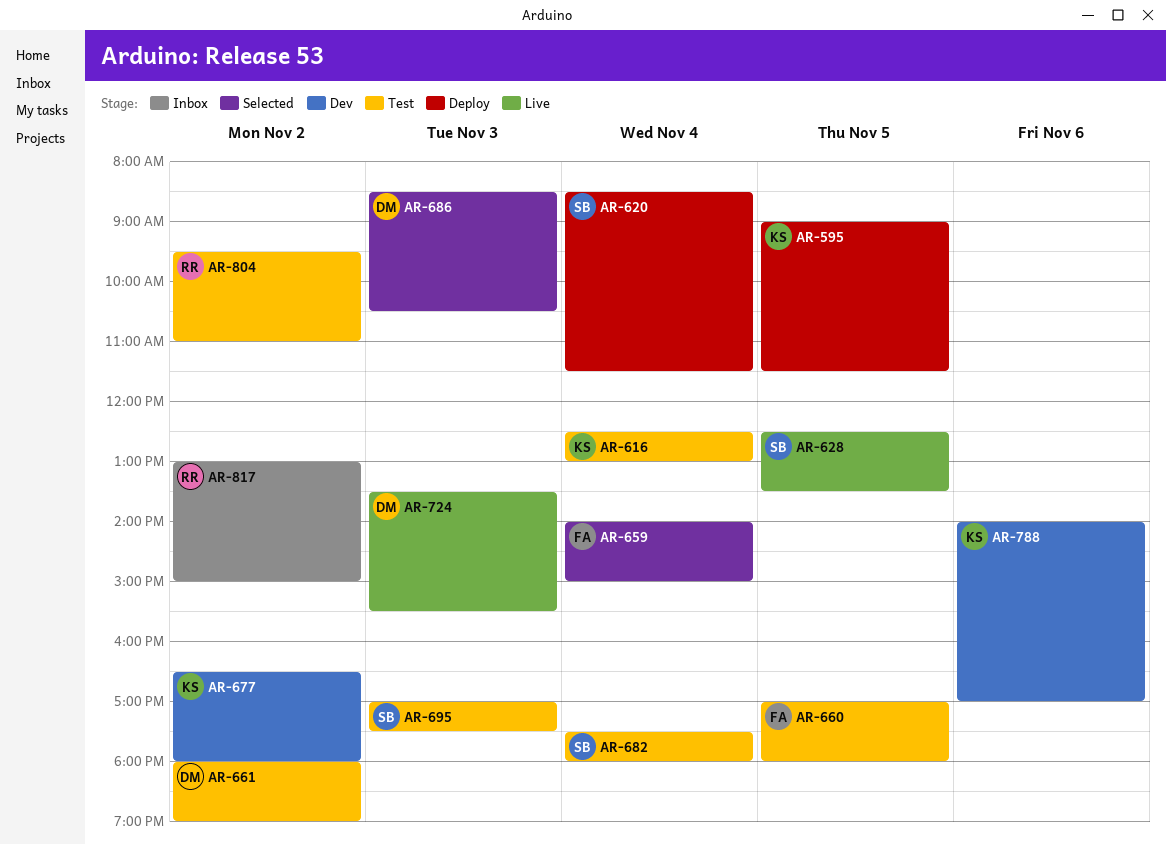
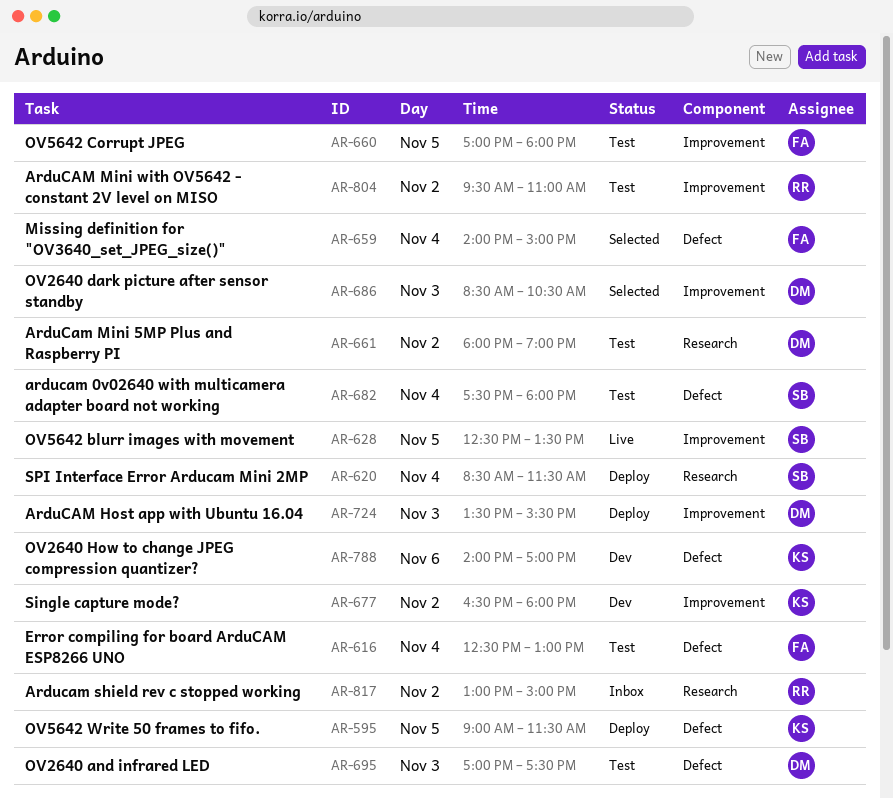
AR-616, owner: KS -> FA
AR-695, owner: SB -> DM
AR-724, status: Live -> Deploy

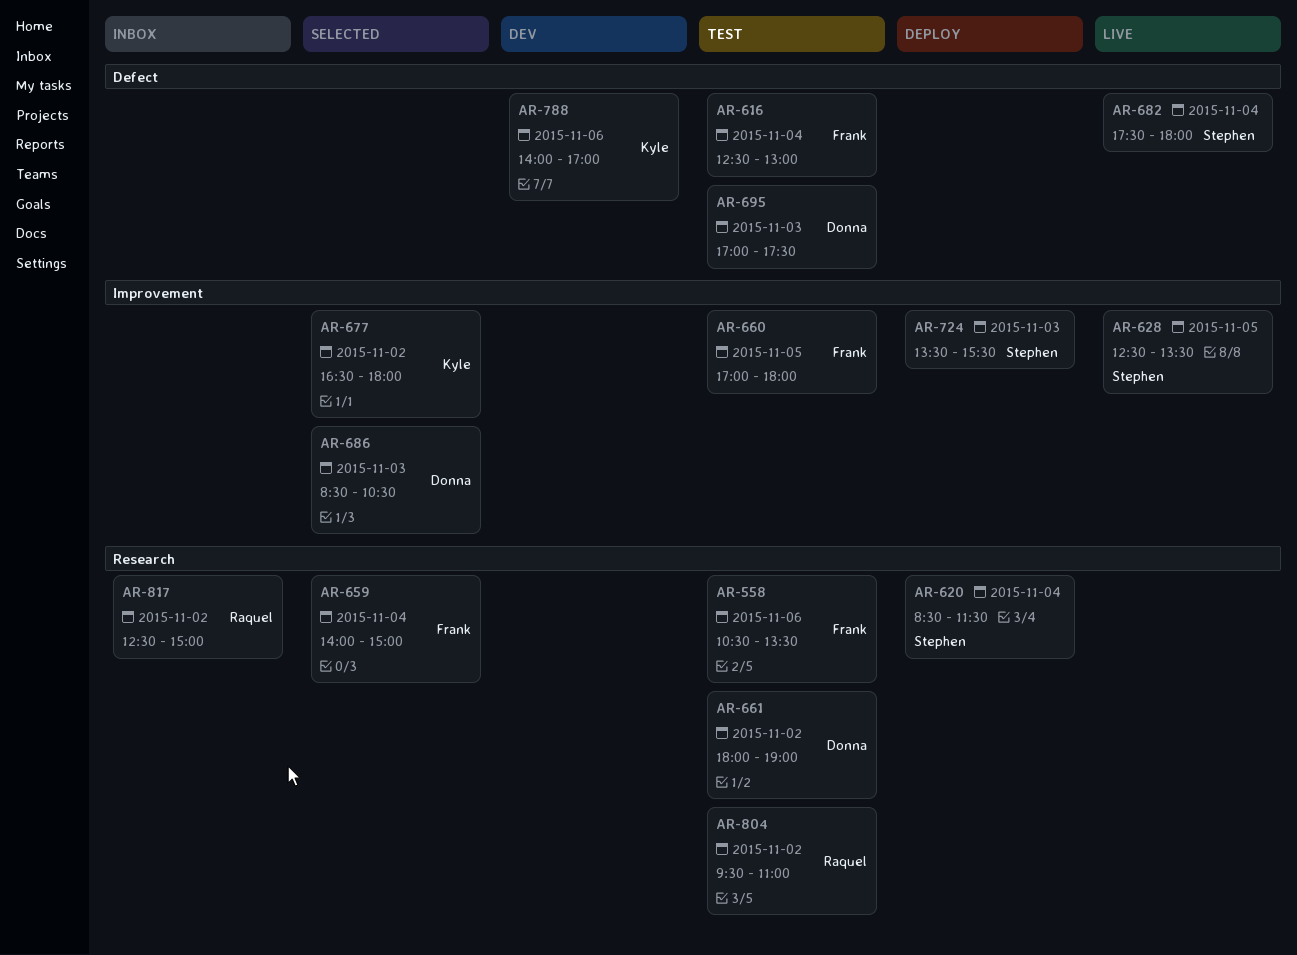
AR-558: none -> present
AR-595: present -> none
AR-659, label: Defect -> Research
AR-677, status: Dev -> Selected
AR-682, status: Test -> Live
AR-724, owner: Donna -> Stephen
AR-804, label: Improvement -> Research
AR-817, begins: 13:00 -> 12:30

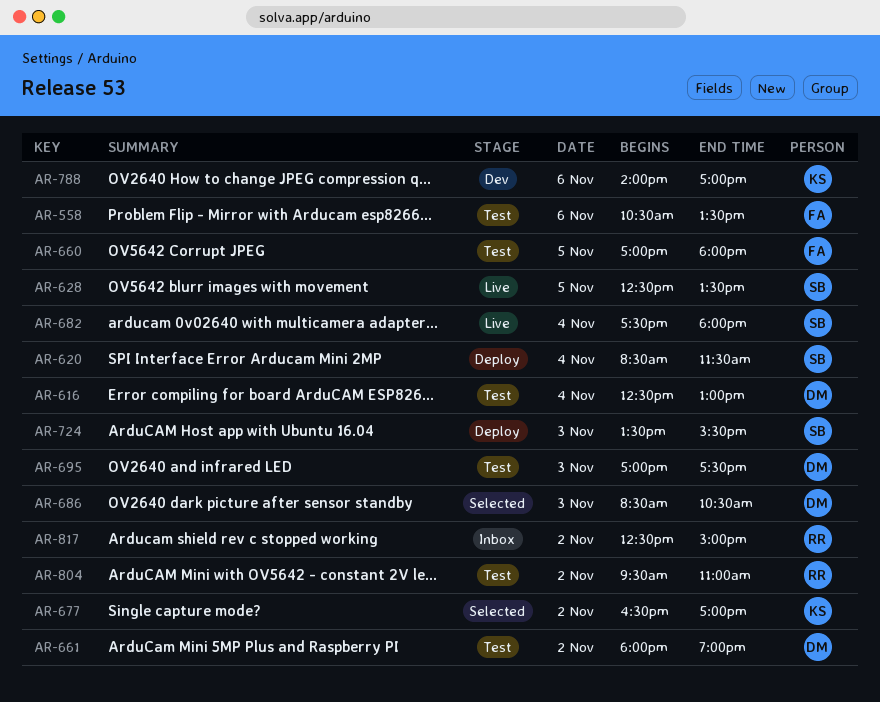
AR-616, owner: Frank -> Donna
AR-659: present -> none
AR-677, ends: 18:00 -> 17:00

